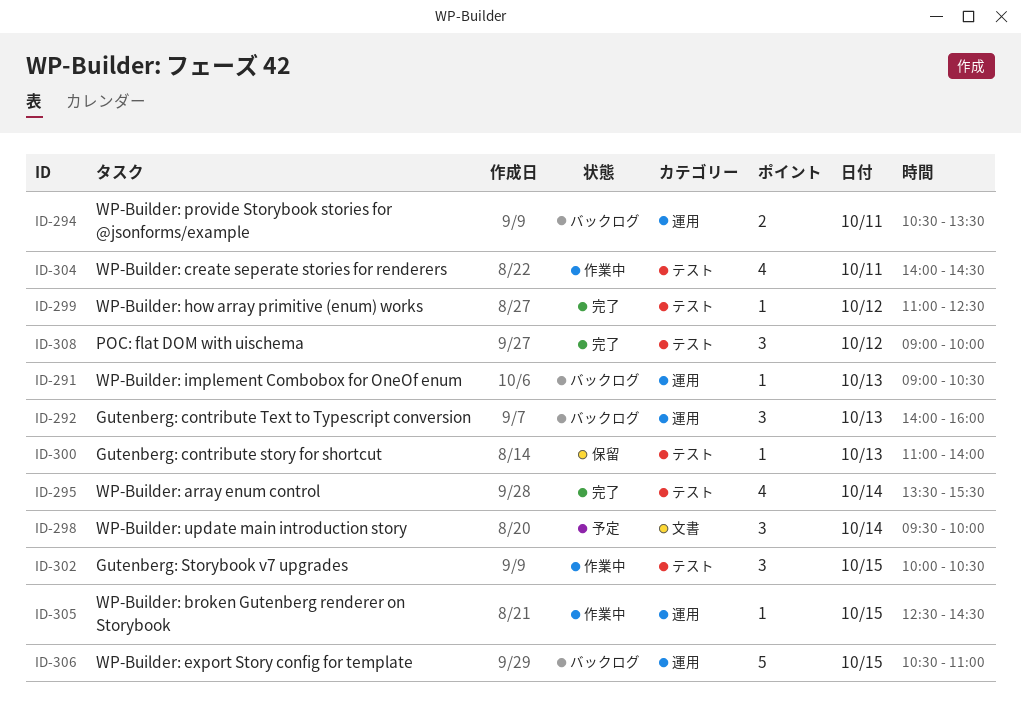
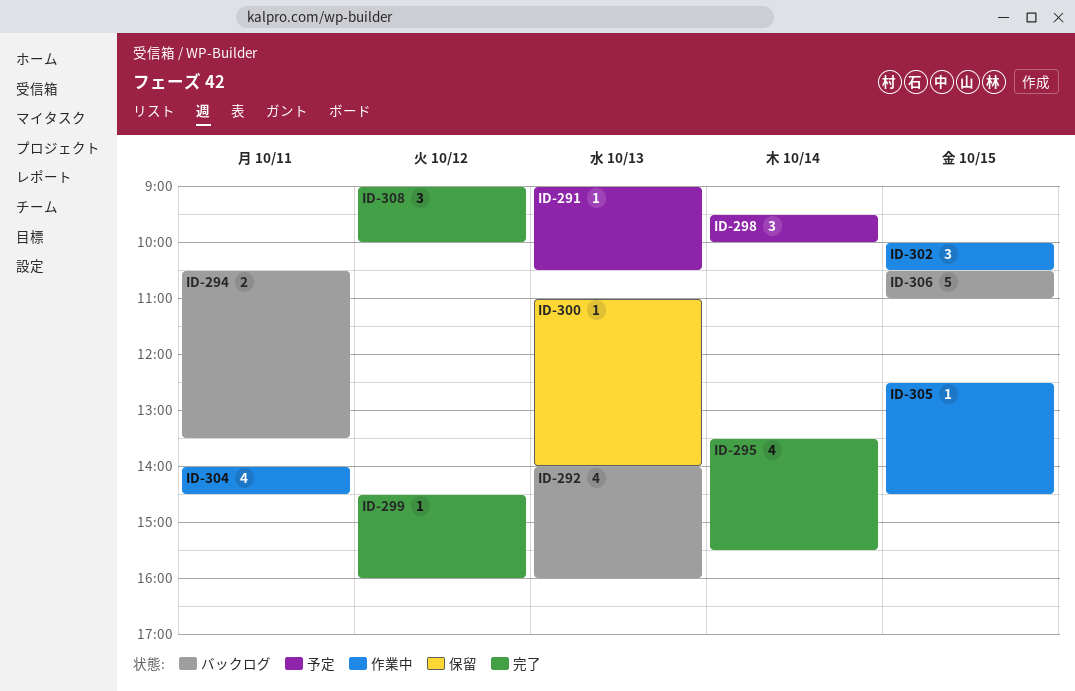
ID-291, status: バックログ -> 予定
ID-292, estimate: 3 -> 4
ID-299, begins: 11:00 -> 14:30
ID-299, ends: 12:30 -> 16:00

